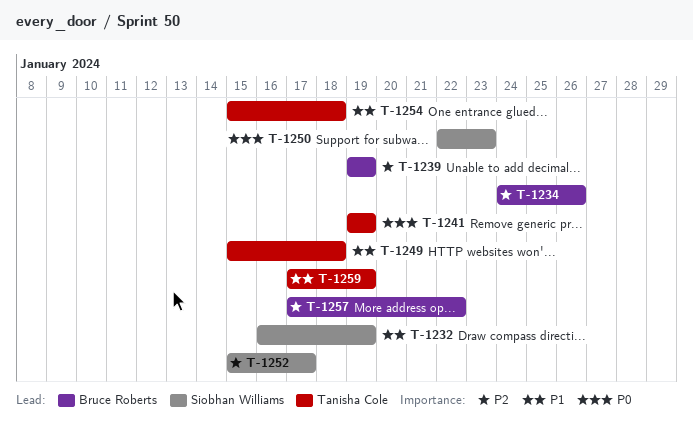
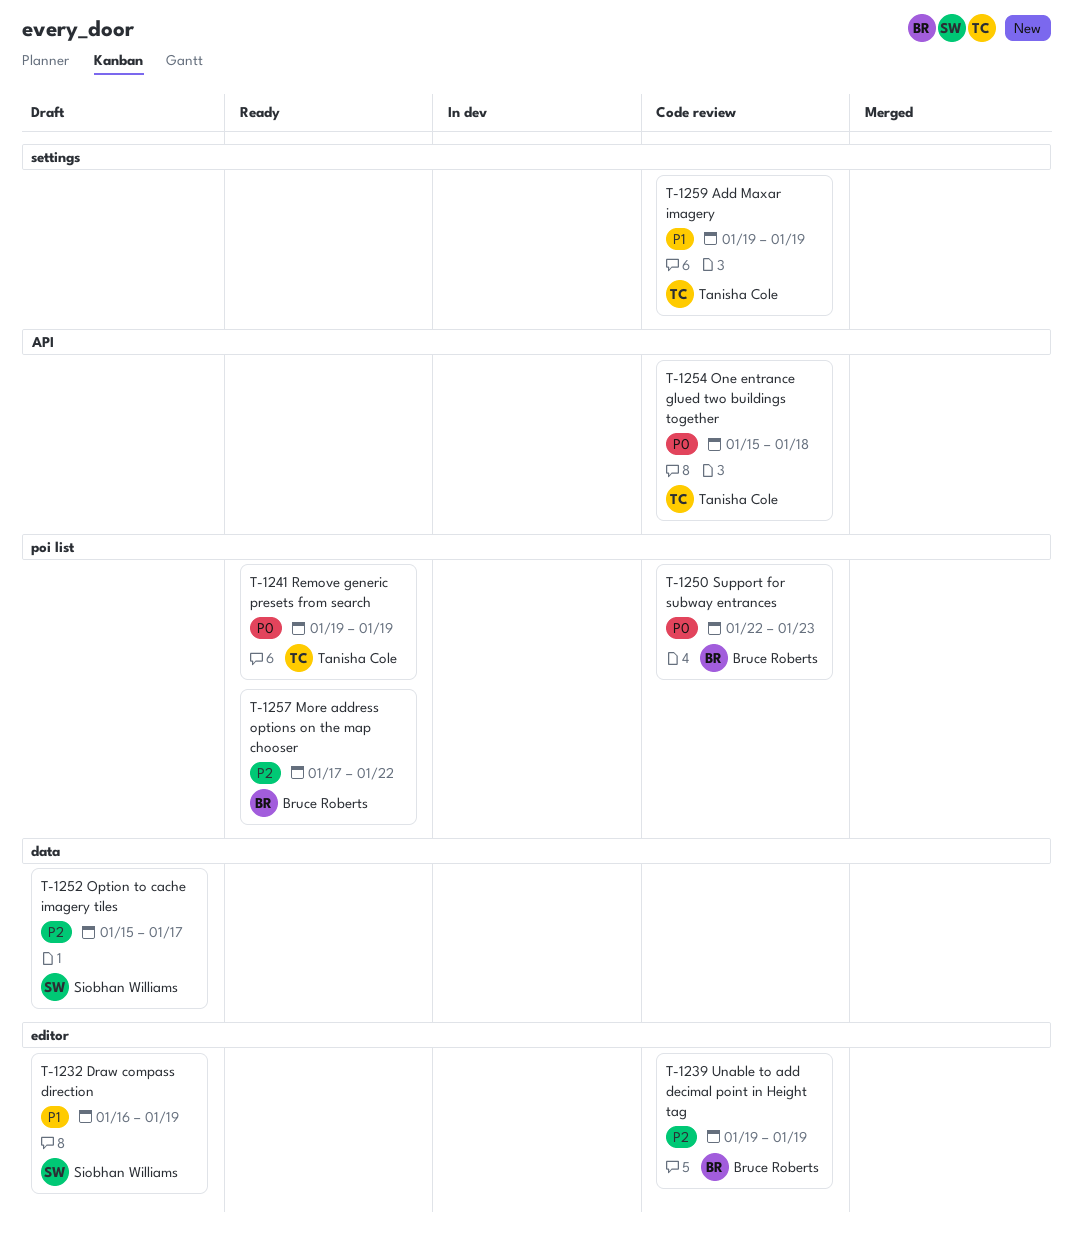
T-1234: present -> none
T-1249: present -> none
T-1250, owner: Siobhan Williams -> Bruce Roberts
T-1254, priority: P1 -> P0
T-1259, start: Jan 17 -> Jan 19

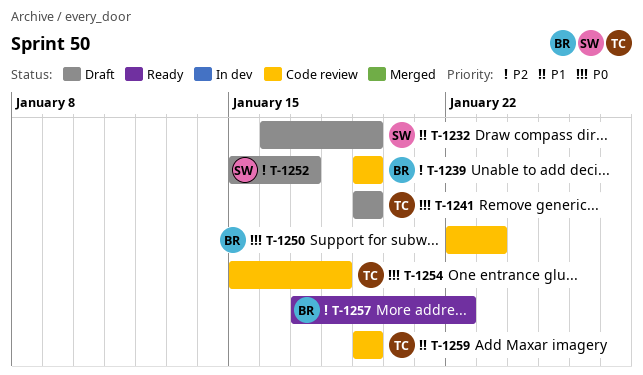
T-1241, status: Ready -> Draft

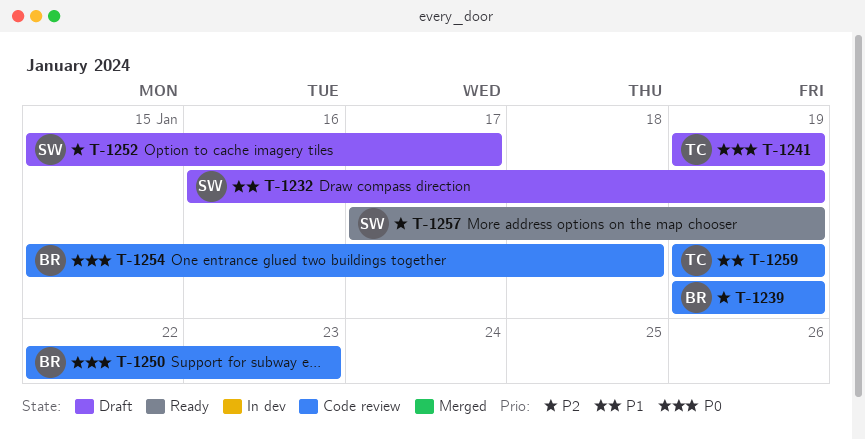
T-1254, owner: TC -> BR
T-1257, owner: BR -> SW
T-1257, due: Jan 22 -> Jan 19

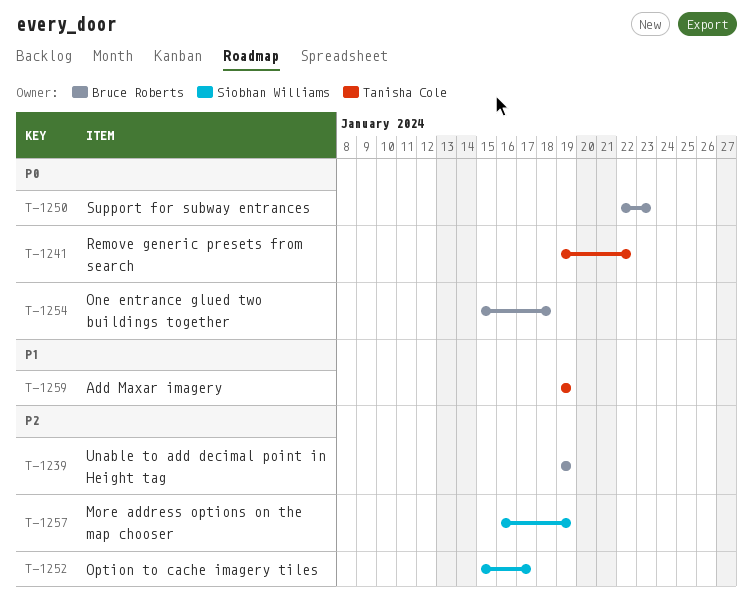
T-1232: present -> none
T-1241, due: Jan 19 -> Jan 22
T-1257, start: Jan 17 -> Jan 16

